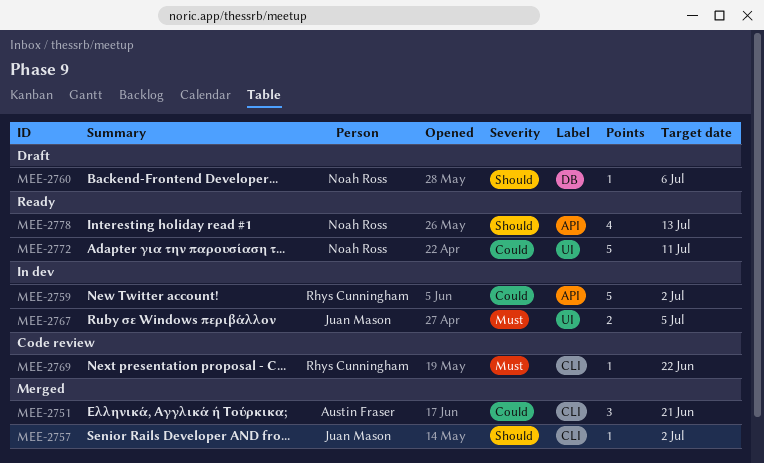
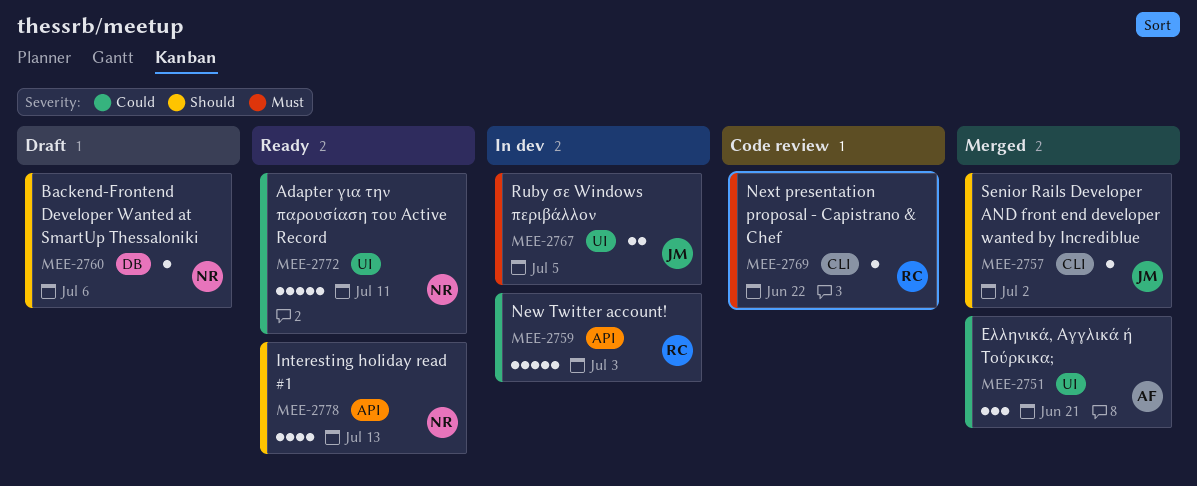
MEE-2751, label: CLI -> UI
MEE-2759, due: Jul 2 -> Jul 3

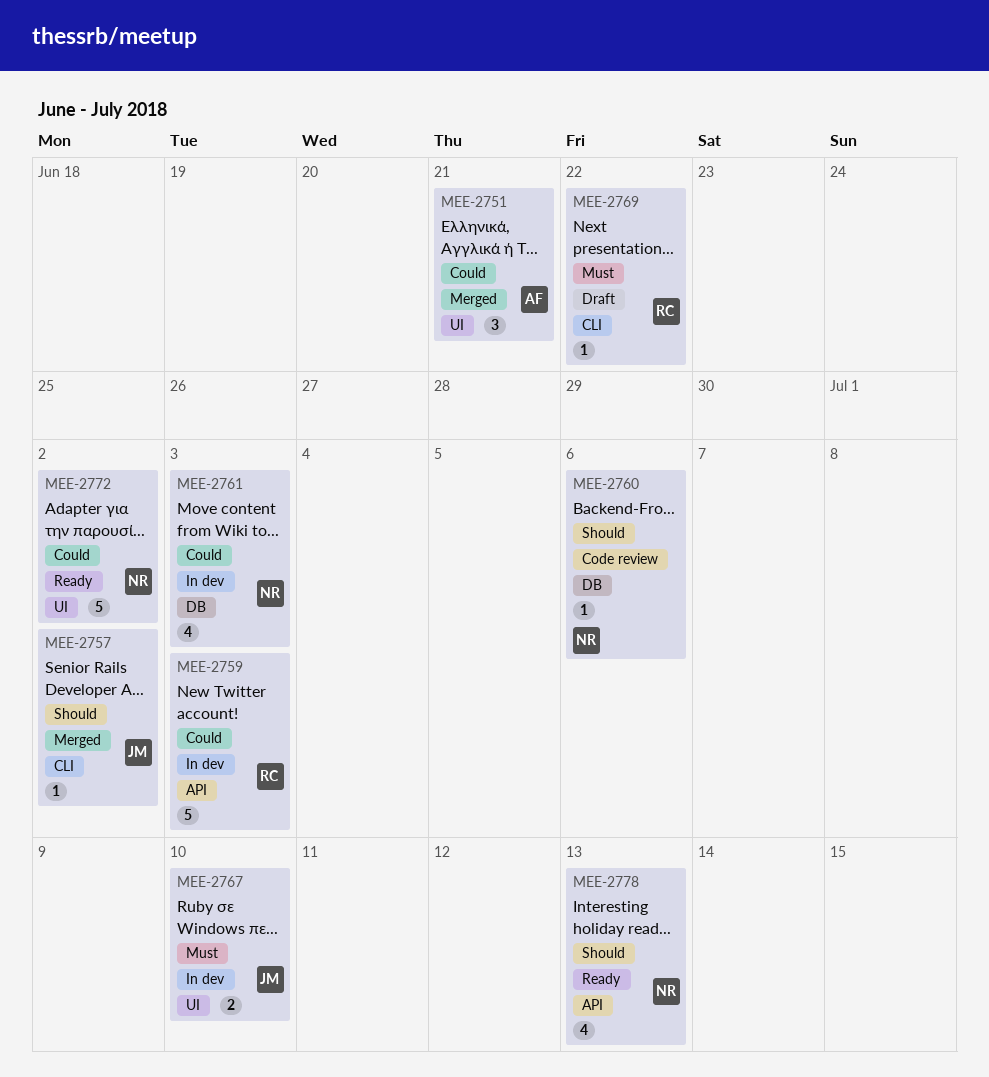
MEE-2760, status: Draft -> Code review
MEE-2761: none -> present
MEE-2767, due: Jul 5 -> Jul 10
MEE-2769, status: Code review -> Draft
MEE-2772, due: Jul 11 -> Jul 2

